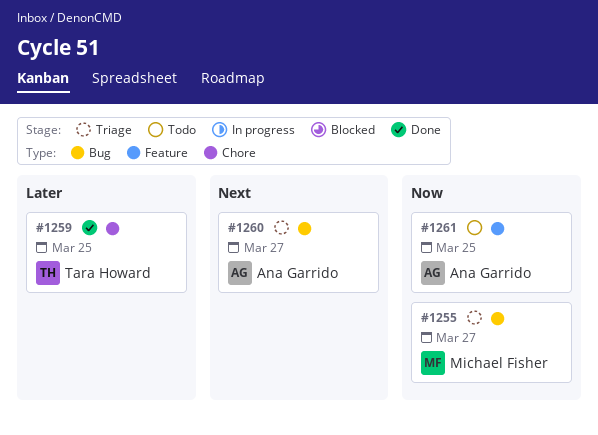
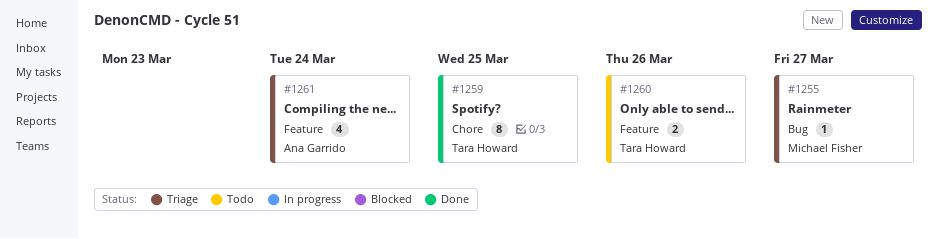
#1260, status: Triage -> Todo
#1260, owner: Ana Garrido -> Tara Howard
#1260, label: Bug -> Feature
#1260, due: Mar 27 -> Mar 26
#1261, status: Todo -> Triage
#1261, due: Mar 25 -> Mar 24

